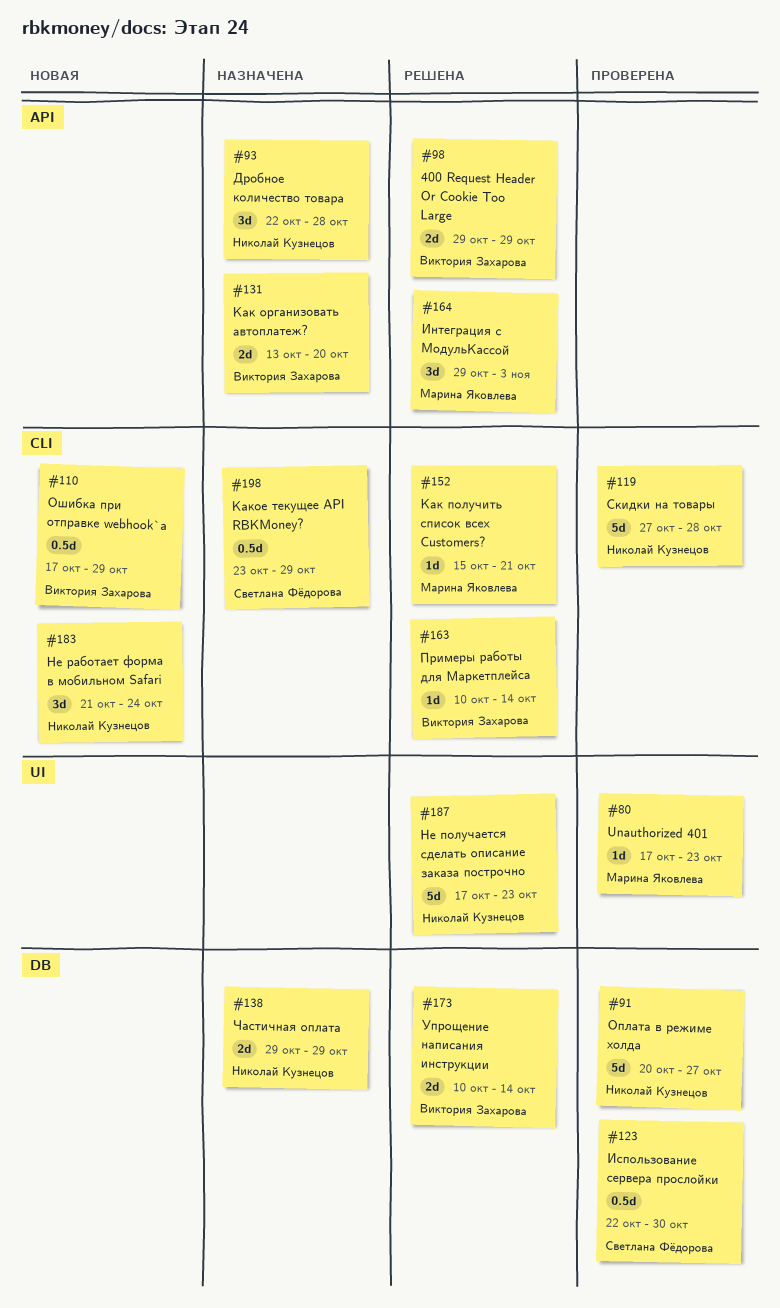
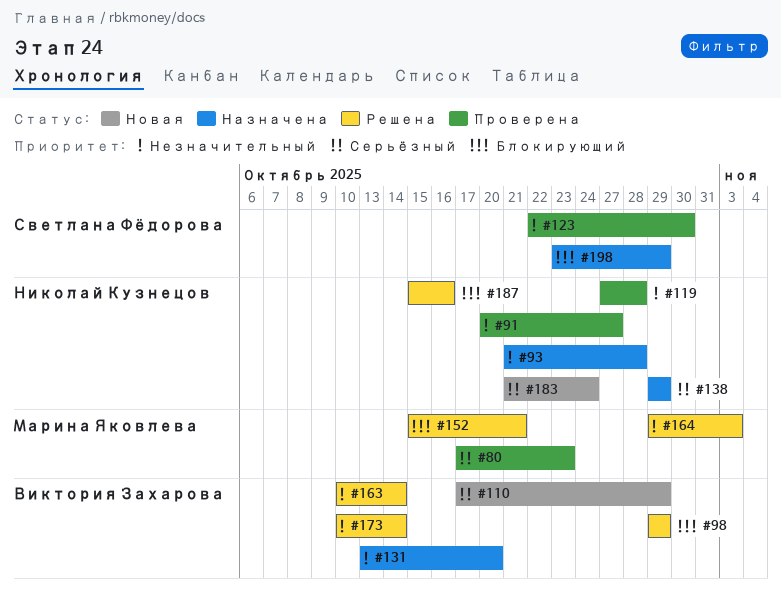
#93, start: Oct 22 -> Oct 21
#187, start: Oct 17 -> Oct 15
#187, due: Oct 23 -> Oct 16

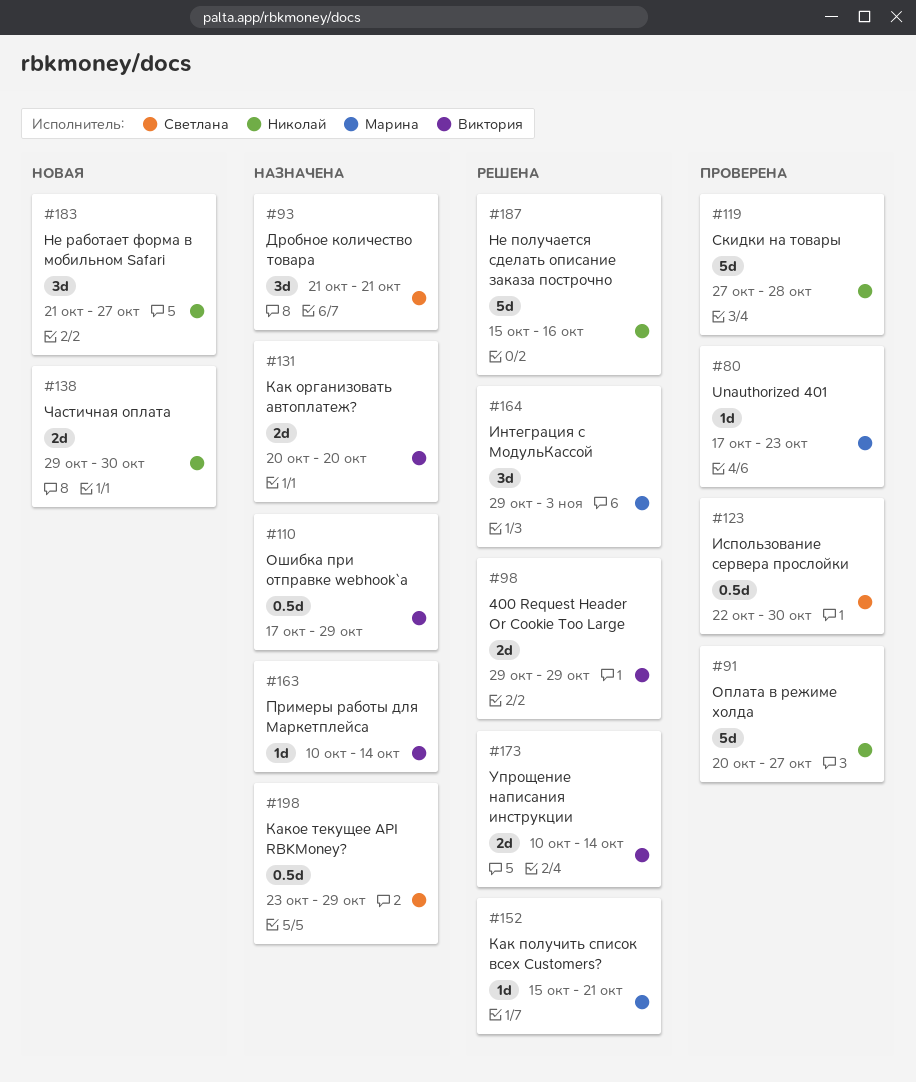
#93, owner: Николай Кузнецов -> Светлана Фёдорова
#93, due: Oct 28 -> Oct 21
#110, status: Новая -> Назначена
#131, start: Oct 13 -> Oct 20
#138, status: Назначена -> Новая
#138, due: Oct 29 -> Oct 30
#163, status: Решена -> Назначена
#183, due: Oct 24 -> Oct 27

